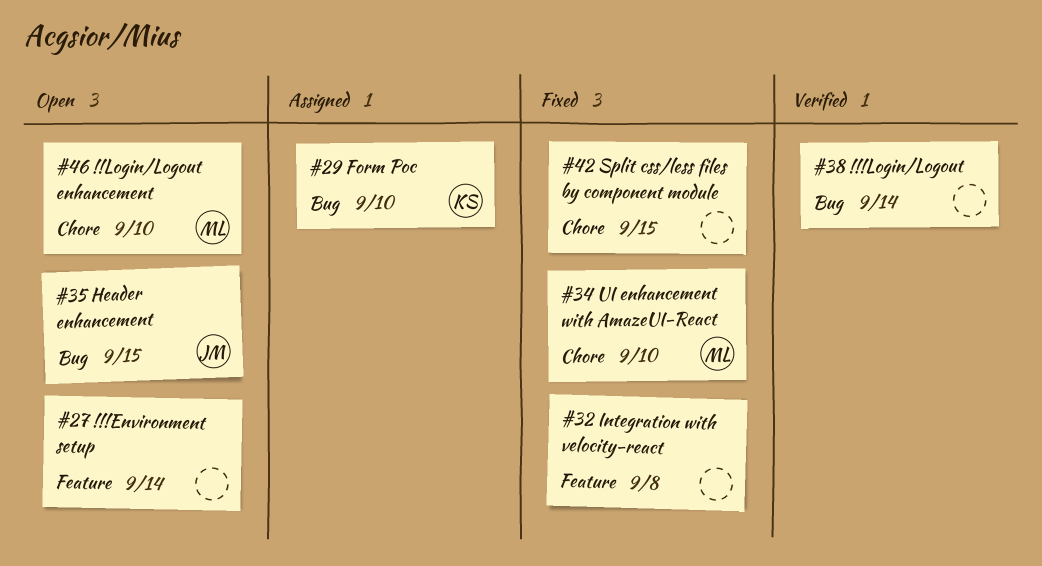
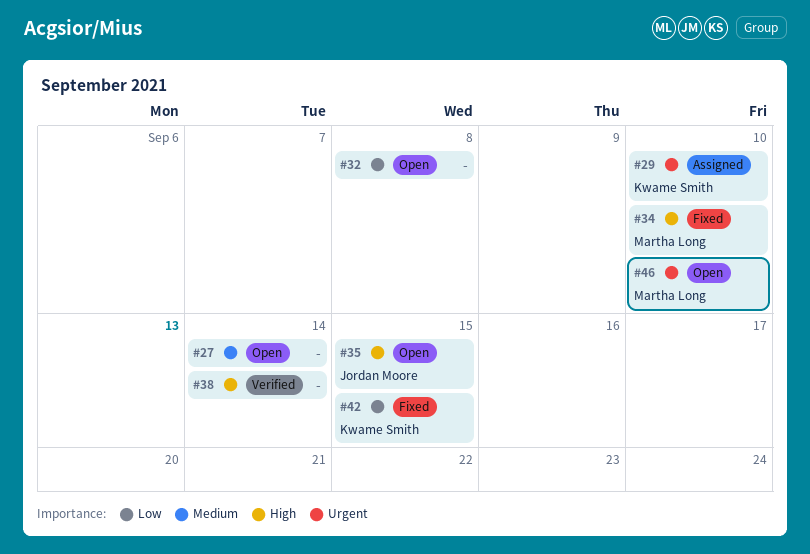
#32, status: Fixed -> Open
#42, owner: none -> Kwame Smith

